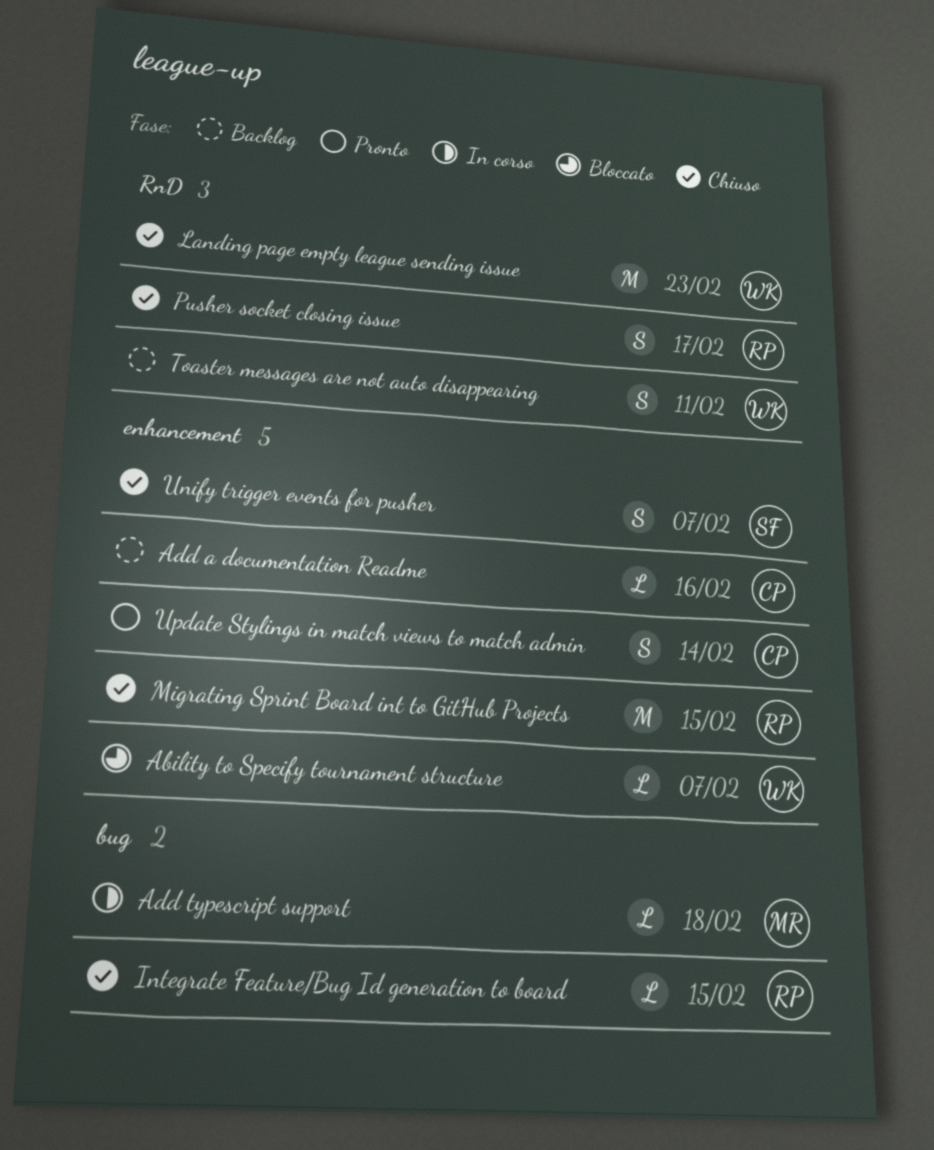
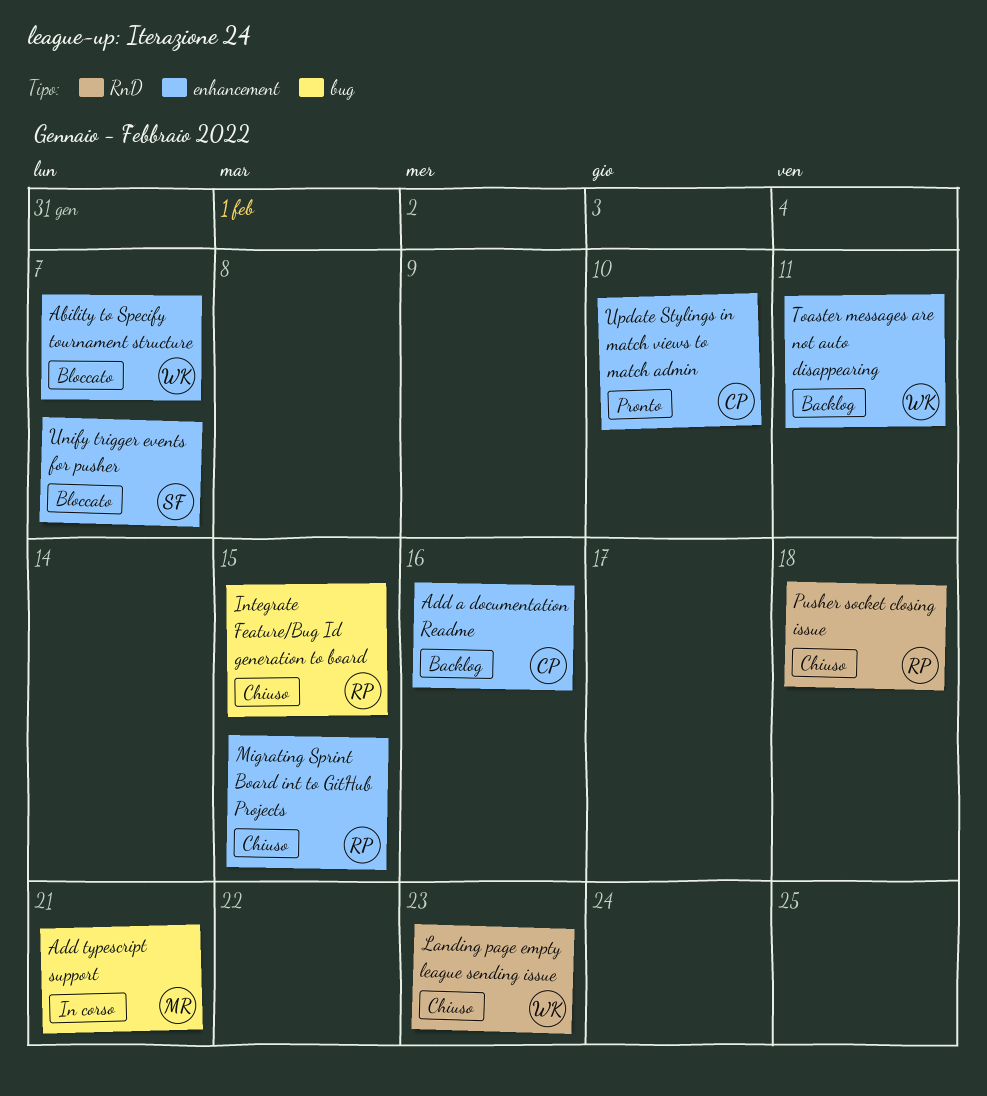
Add typescript support, due: Feb 18 -> Feb 21
Pusher socket closing issue, due: Feb 17 -> Feb 18
Toaster messages are not auto disappearing, label: RnD -> enhancement
Unify trigger events for pusher, status: Chiuso -> Bloccato
Update Stylings in match views to match admin, due: Feb 14 -> Feb 10

